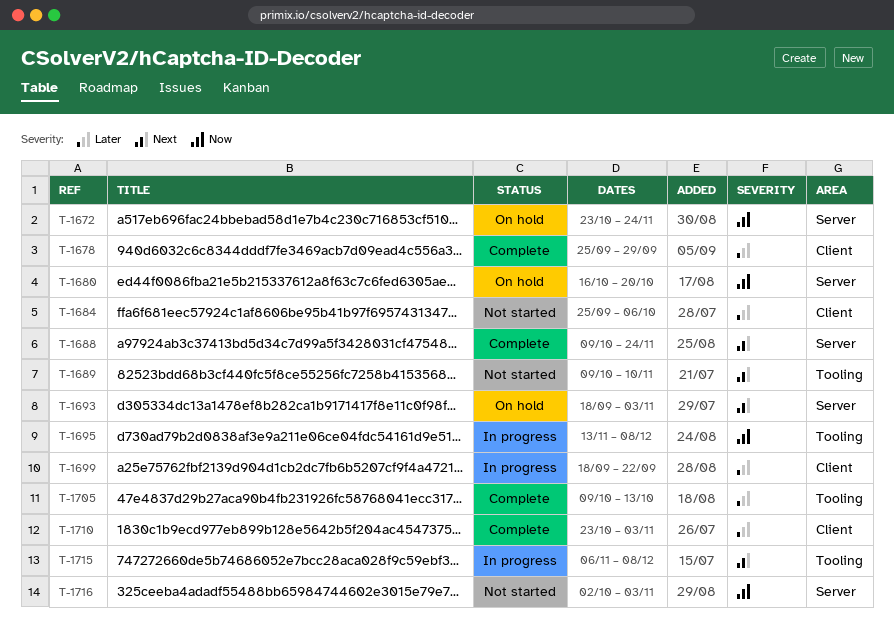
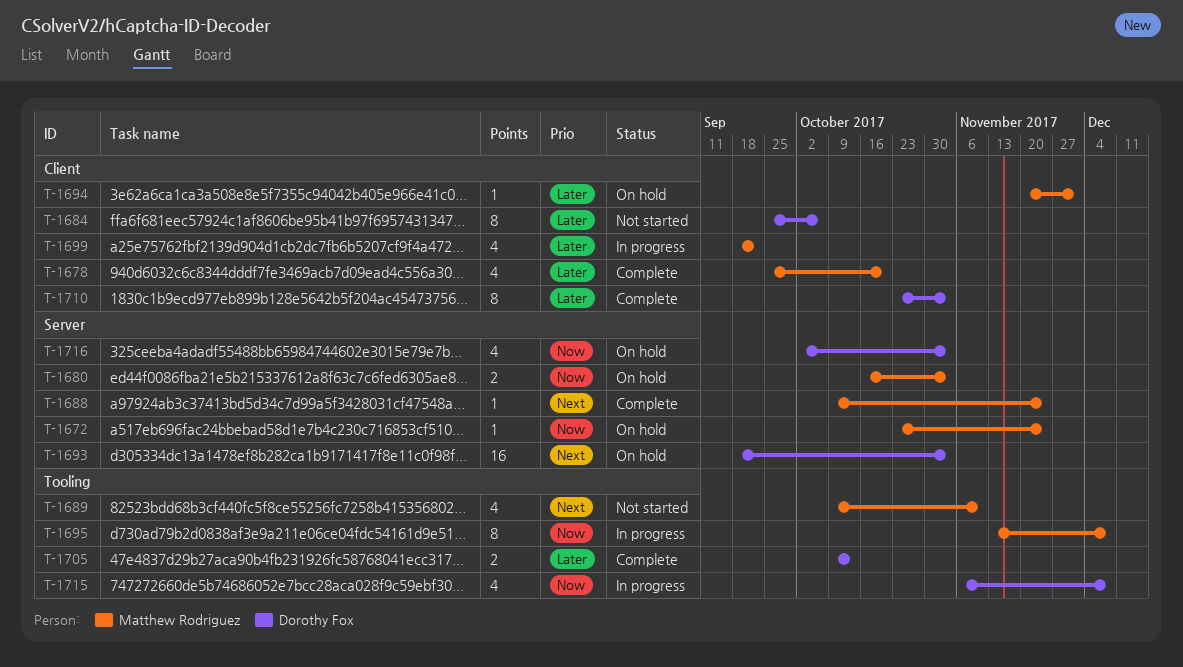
T-1678, due: Sep 29 -> Oct 20
T-1680, due: Oct 20 -> Nov 3
T-1694: none -> present
T-1715, priority: Next -> Now
T-1716, status: Not started -> On hold

